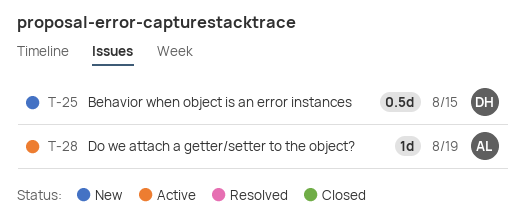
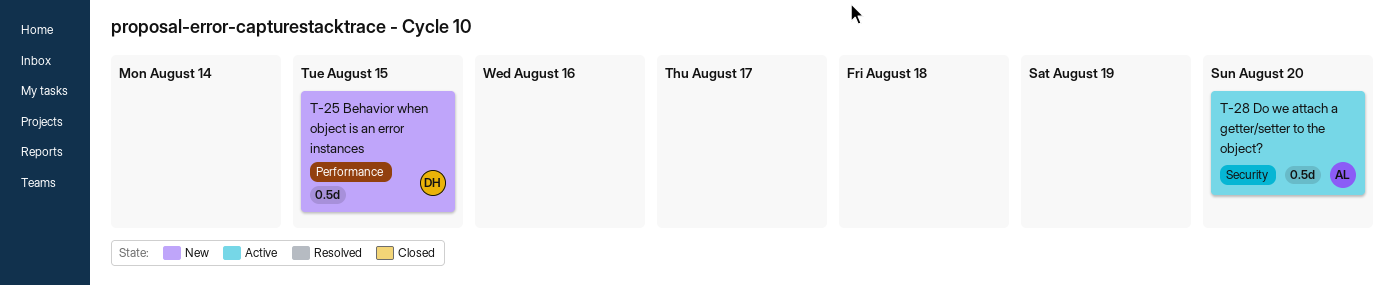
T-28, estimate: 1d -> 0.5d
T-28, due: Aug 19 -> Aug 20

